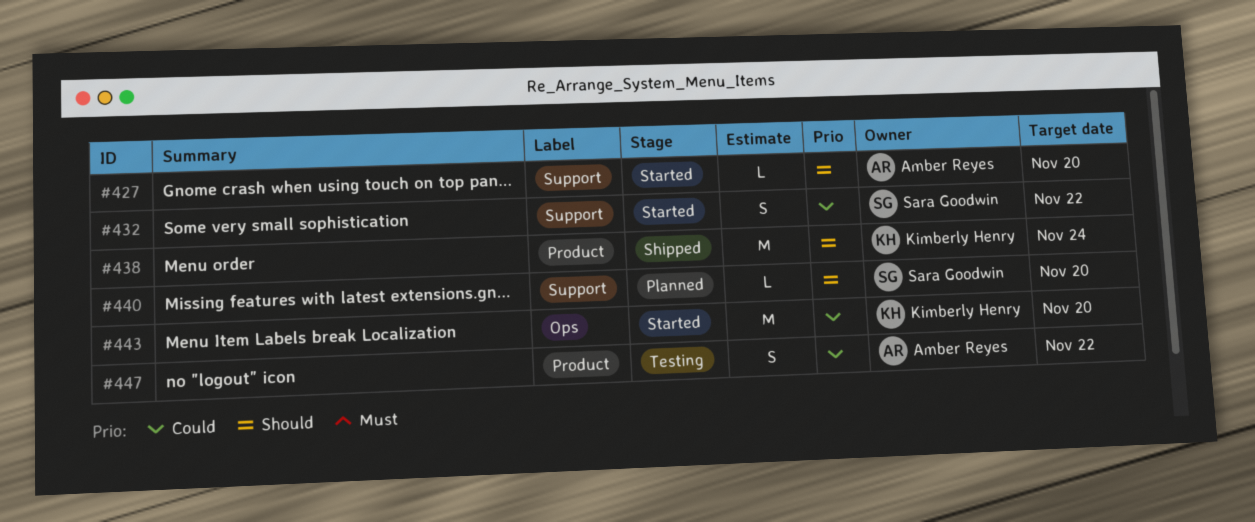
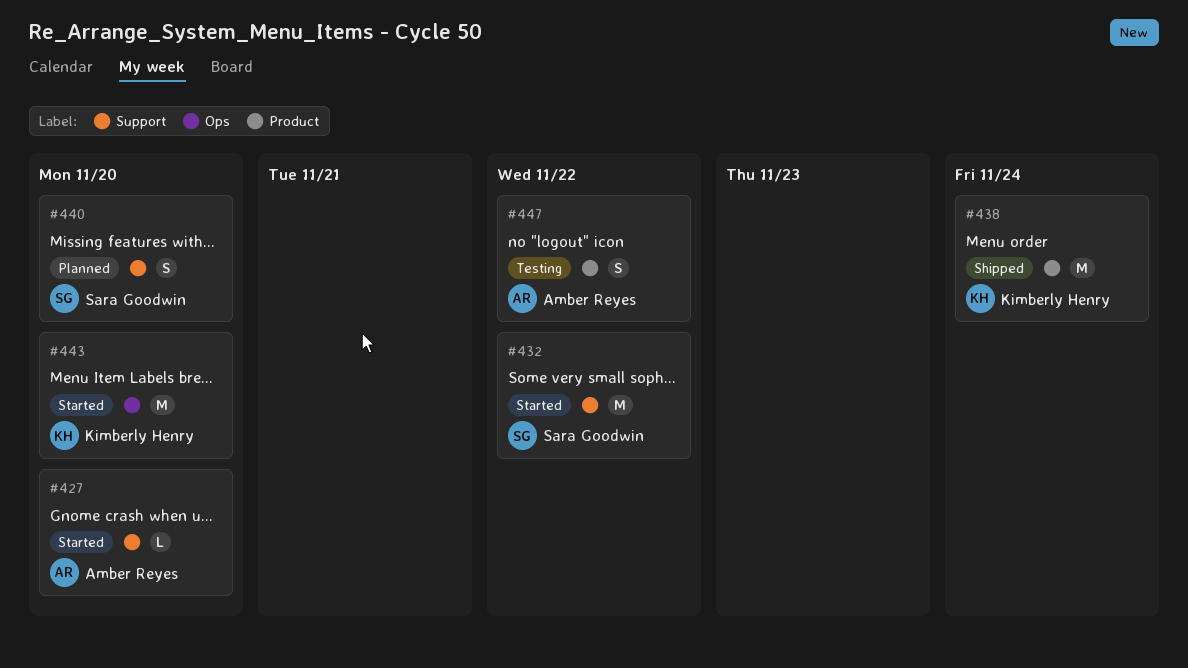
#432, estimate: S -> M
#440, estimate: L -> S

